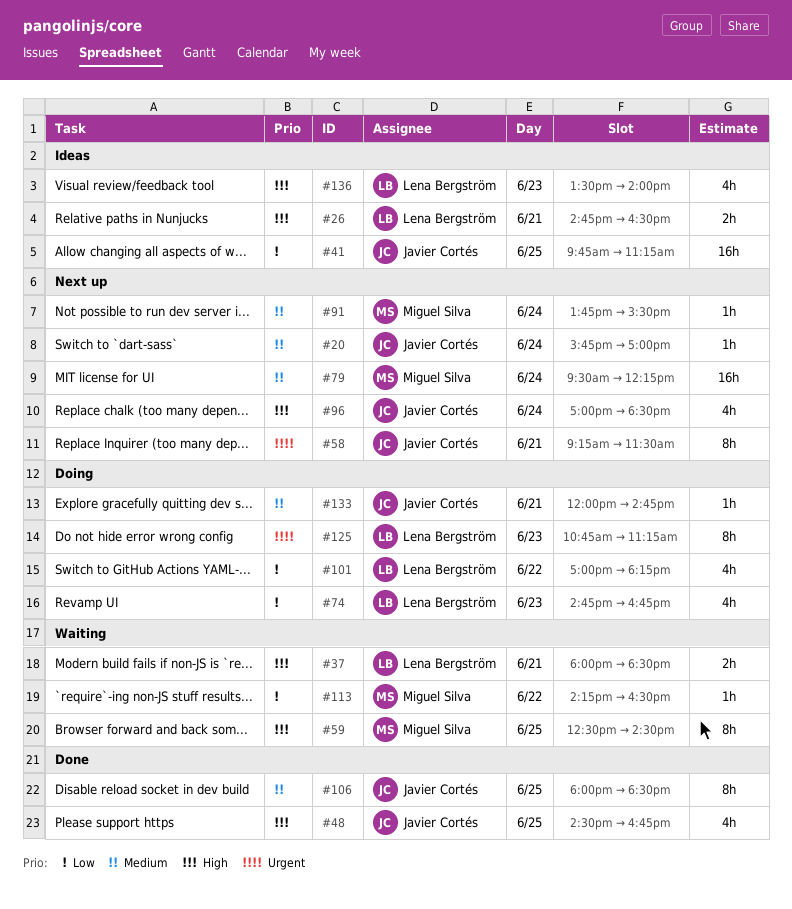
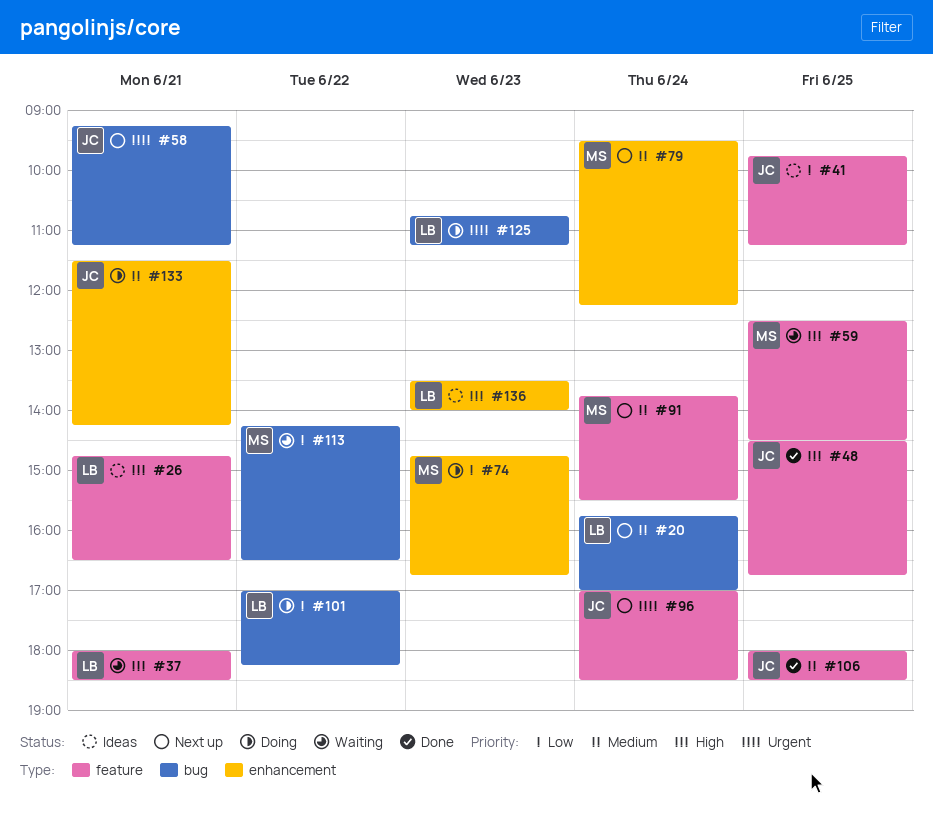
#20, owner: Javier Cortés -> Lena Bergström
#58, ends: 11:30 -> 11:15
#74, owner: Lena Bergström -> Miguel Silva
#96, priority: High -> Urgent
#133, begins: 12:00 -> 11:30
#133, ends: 14:45 -> 14:15

